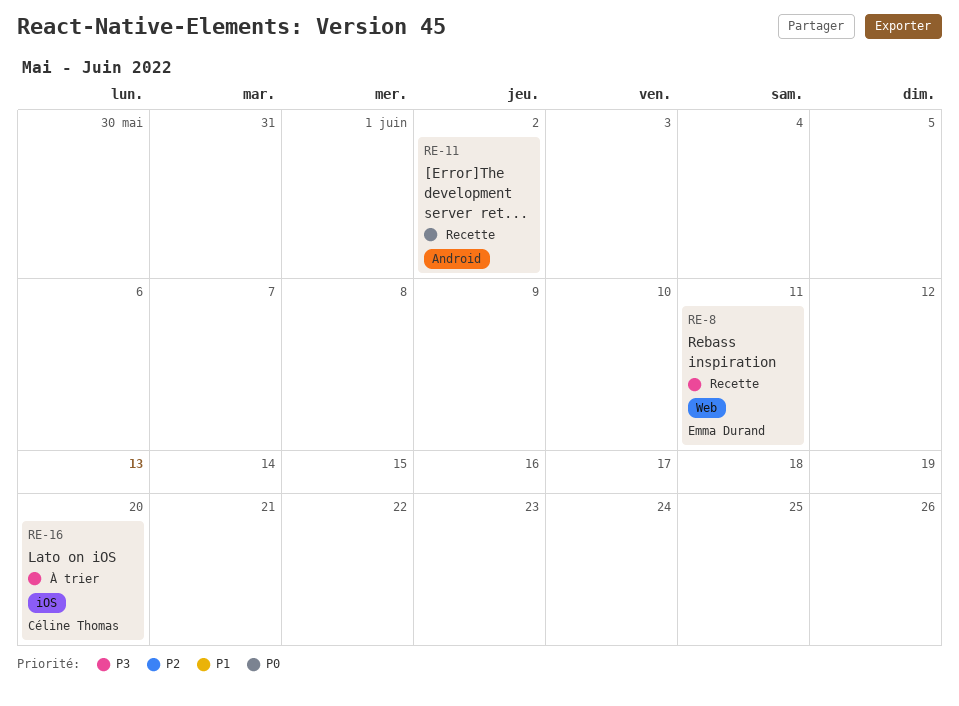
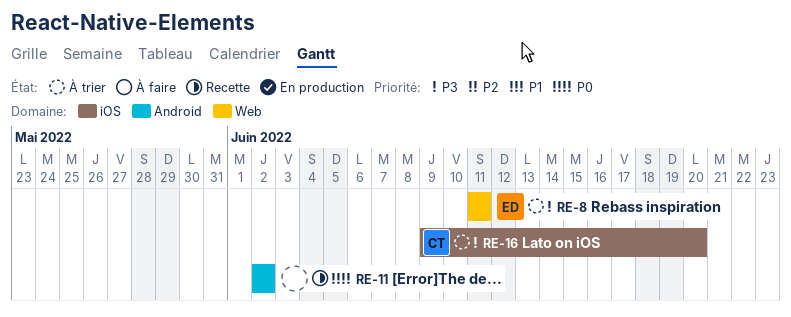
RE-8, status: Recette -> À trier

